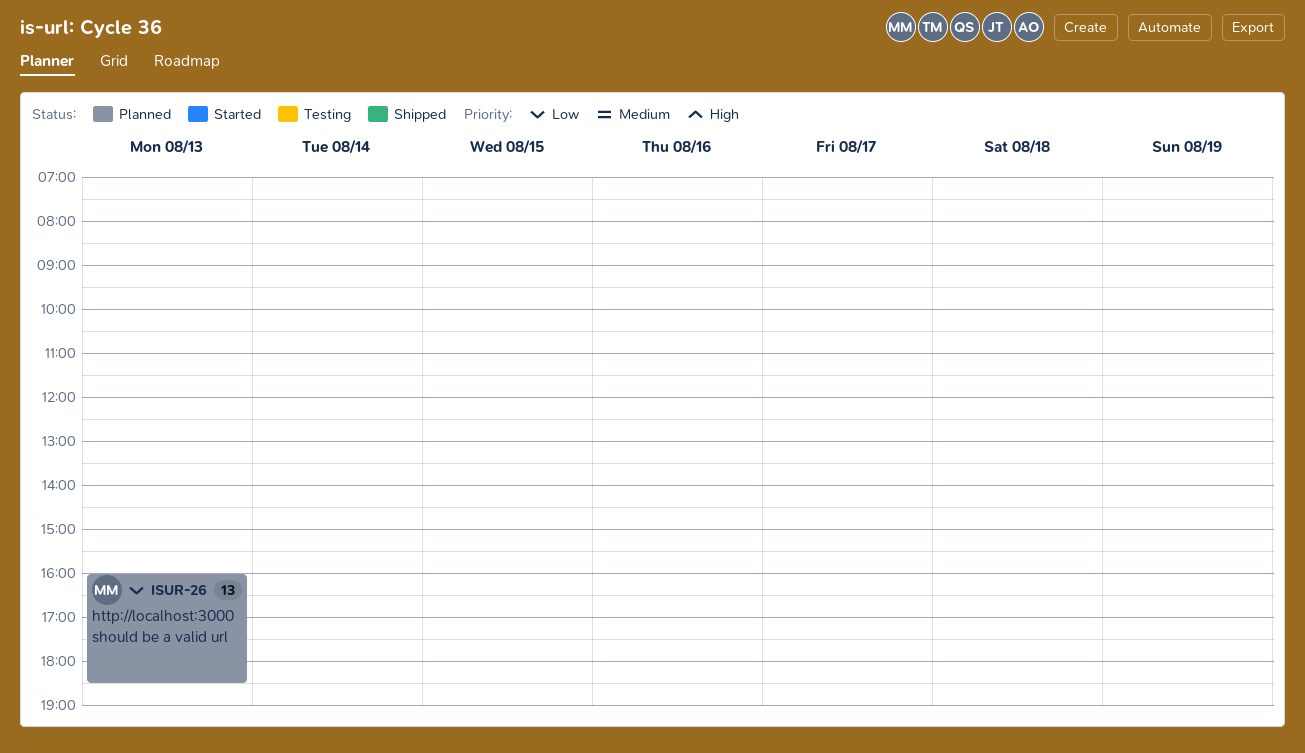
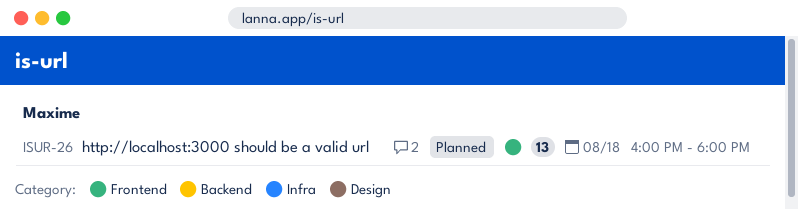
ISUR-26, day: Aug 13 -> Aug 18
ISUR-26, ends: 18:30 -> 18:00

